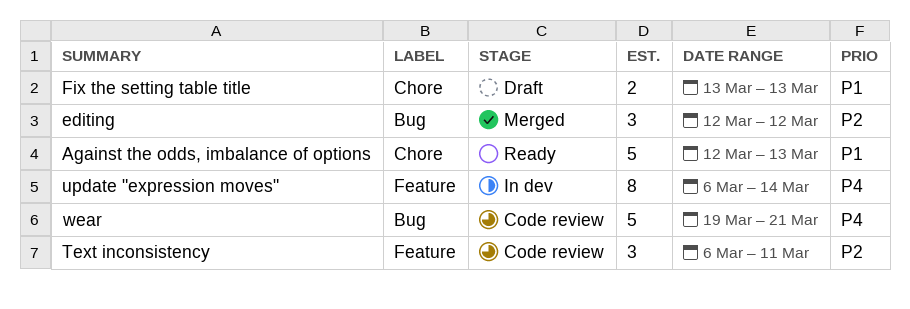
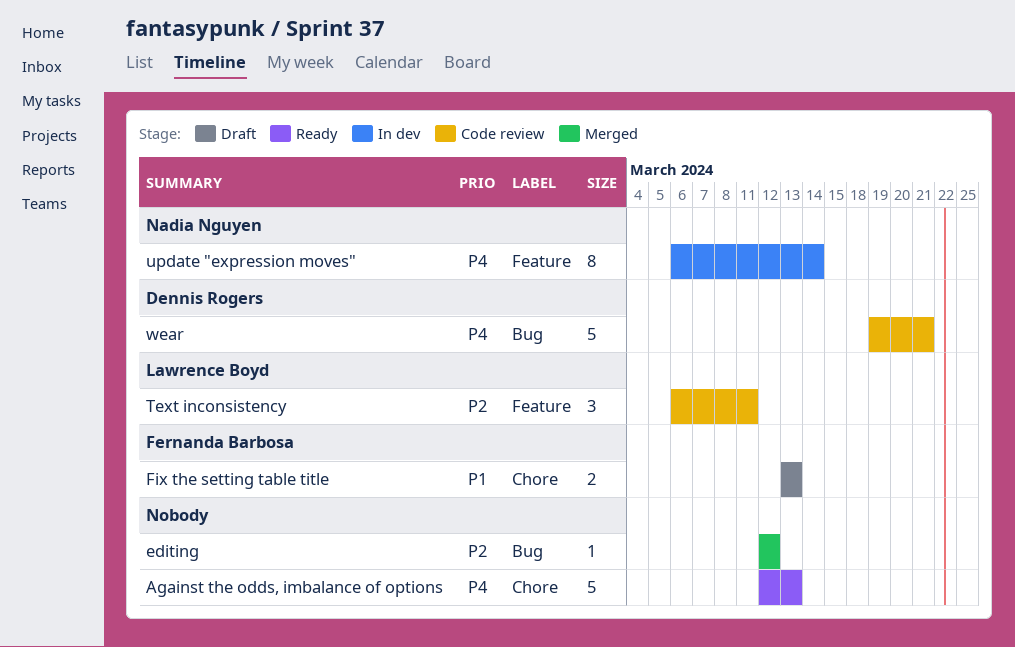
Against the odds, imbalance of options, priority: P1 -> P4
editing, estimate: 3 -> 1

